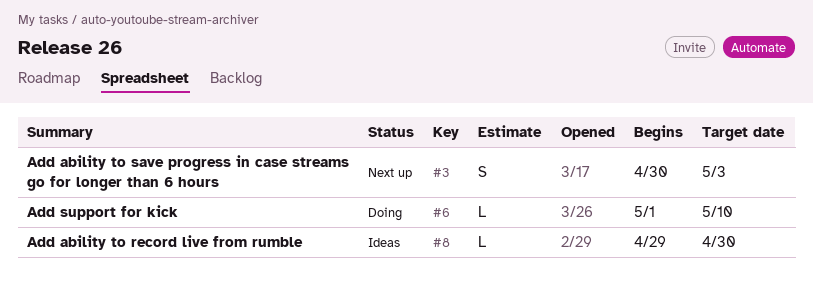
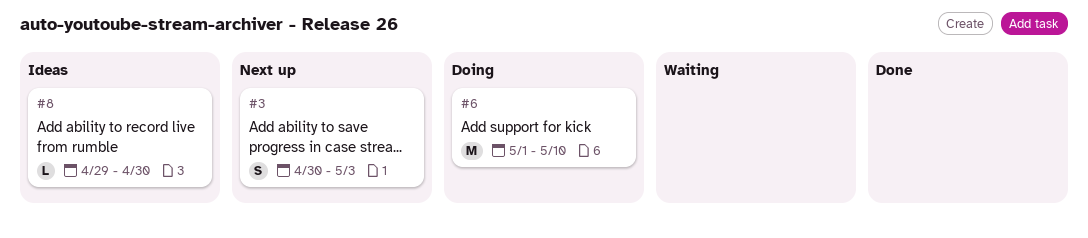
#6, estimate: L -> M

